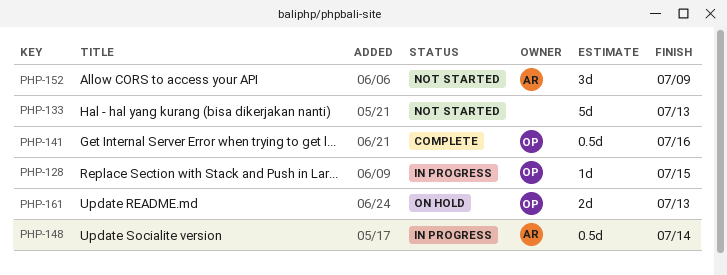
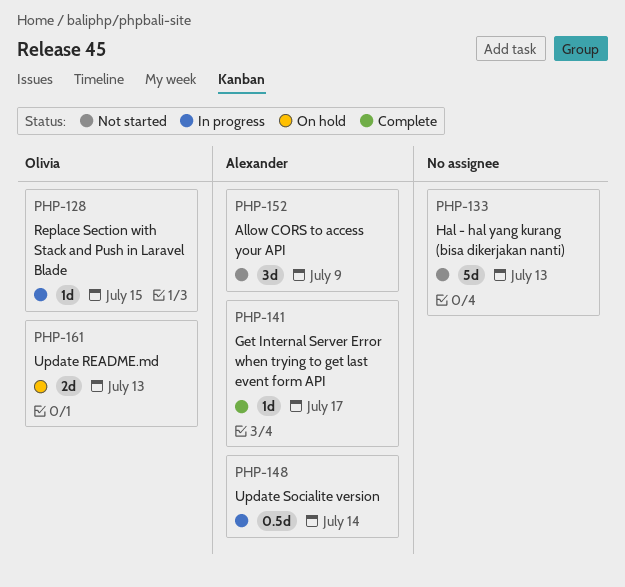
PHP-141, owner: Olivia -> Alexander
PHP-141, estimate: 0.5d -> 1d
PHP-141, due: Jul 16 -> Jul 17

